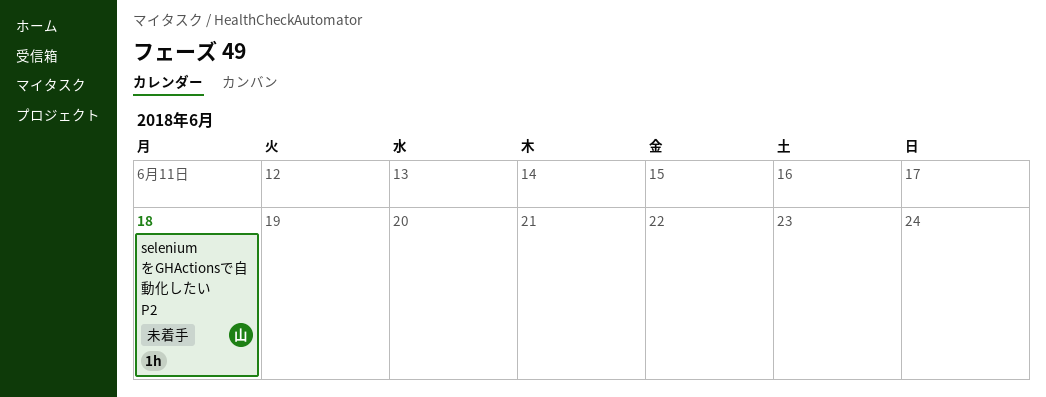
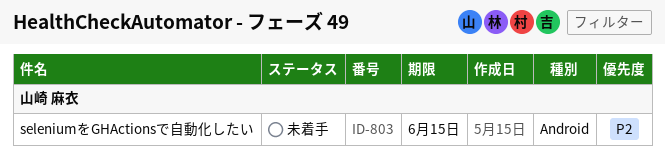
seleniumをGHActionsで自動化したい, due: Jun 18 -> Jun 15

